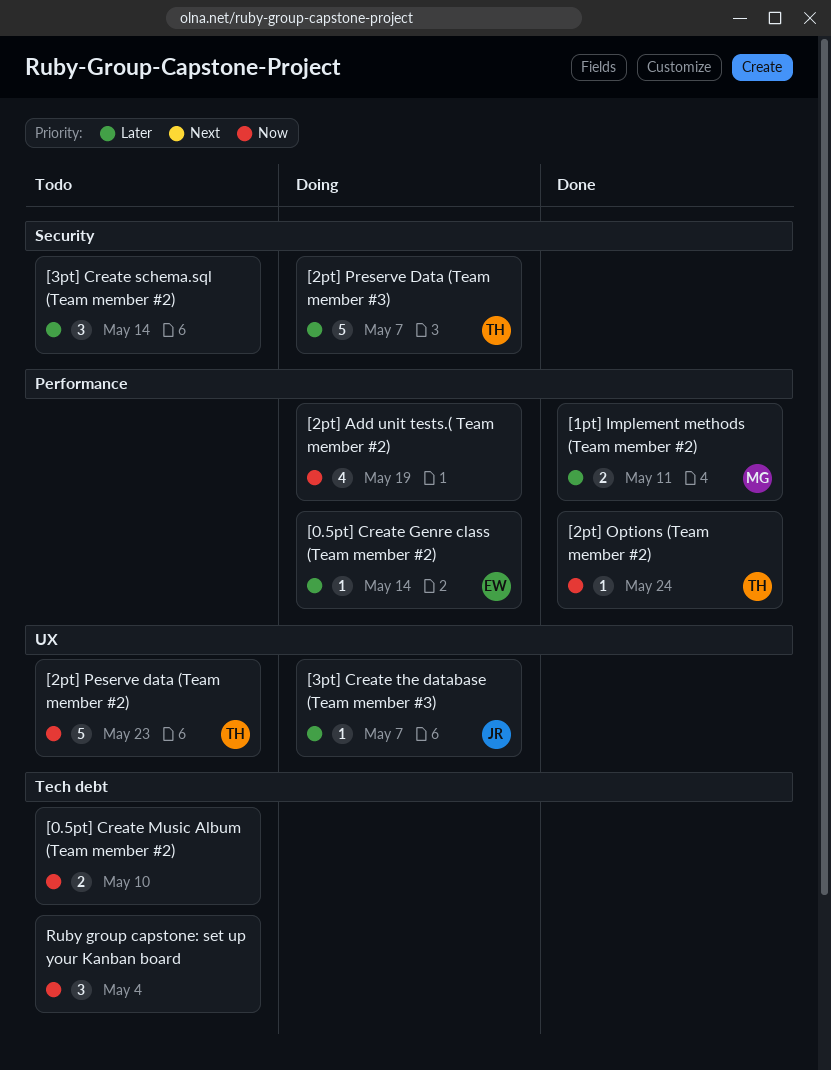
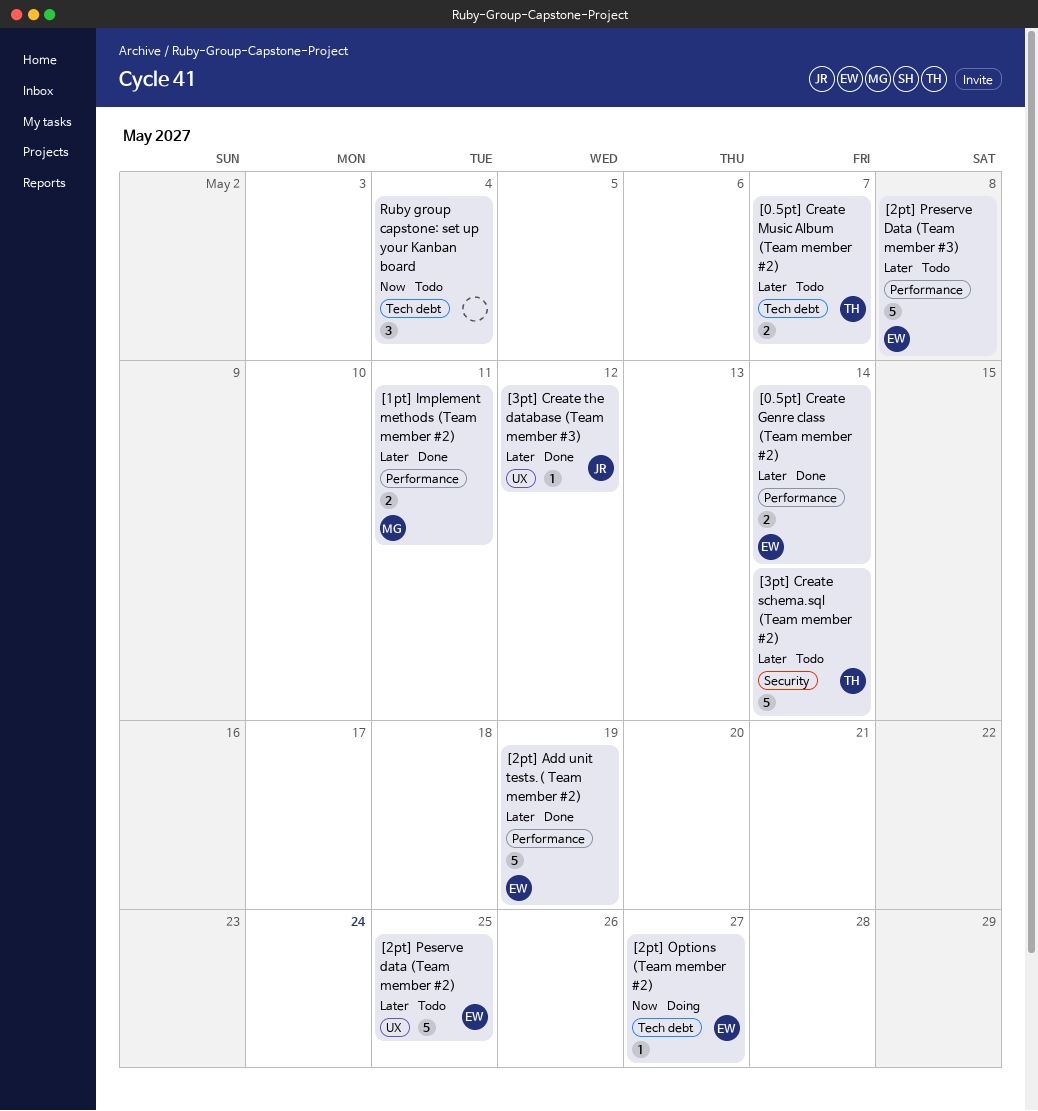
[0.5pt] Create Genre class (Team member #2), status: Doing -> Done
[0.5pt] Create Genre class (Team member #2), estimate: 1 -> 2
[0.5pt] Create Music Album (Team member #2), owner: none -> TH
[0.5pt] Create Music Album (Team member #2), priority: Now -> Later
[0.5pt] Create Music Album (Team member #2), due: May 10 -> May 7
[2pt] Add unit tests.( Team member #2), status: Doing -> Done
[2pt] Add unit tests.( Team member #2), owner: none -> EW
[2pt] Add unit tests.( Team member #2), priority: Now -> Later
[2pt] Add unit tests.( Team member #2), estimate: 4 -> 5
[2pt] Options (Team member #2), status: Done -> Doing
[2pt] Options (Team member #2), owner: TH -> EW
[2pt] Options (Team member #2), label: Performance -> Tech debt
[2pt] Options (Team member #2), due: May 24 -> May 27
[2pt] Peserve data (Team member #2), owner: TH -> EW
[2pt] Peserve data (Team member #2), priority: Now -> Later
[2pt] Peserve data (Team member #2), due: May 23 -> May 25
[2pt] Preserve Data (Team member #3), status: Doing -> Todo
[2pt] Preserve Data (Team member #3), owner: TH -> EW
[2pt] Preserve Data (Team member #3), label: Security -> Performance
[2pt] Preserve Data (Team member #3), due: May 7 -> May 8
[3pt] Create schema.sql (Team member #2), owner: none -> TH
[3pt] Create schema.sql (Team member #2), estimate: 3 -> 5
[3pt] Create the database (Team member #3), status: Doing -> Done
[3pt] Create the database (Team member #3), due: May 7 -> May 12

